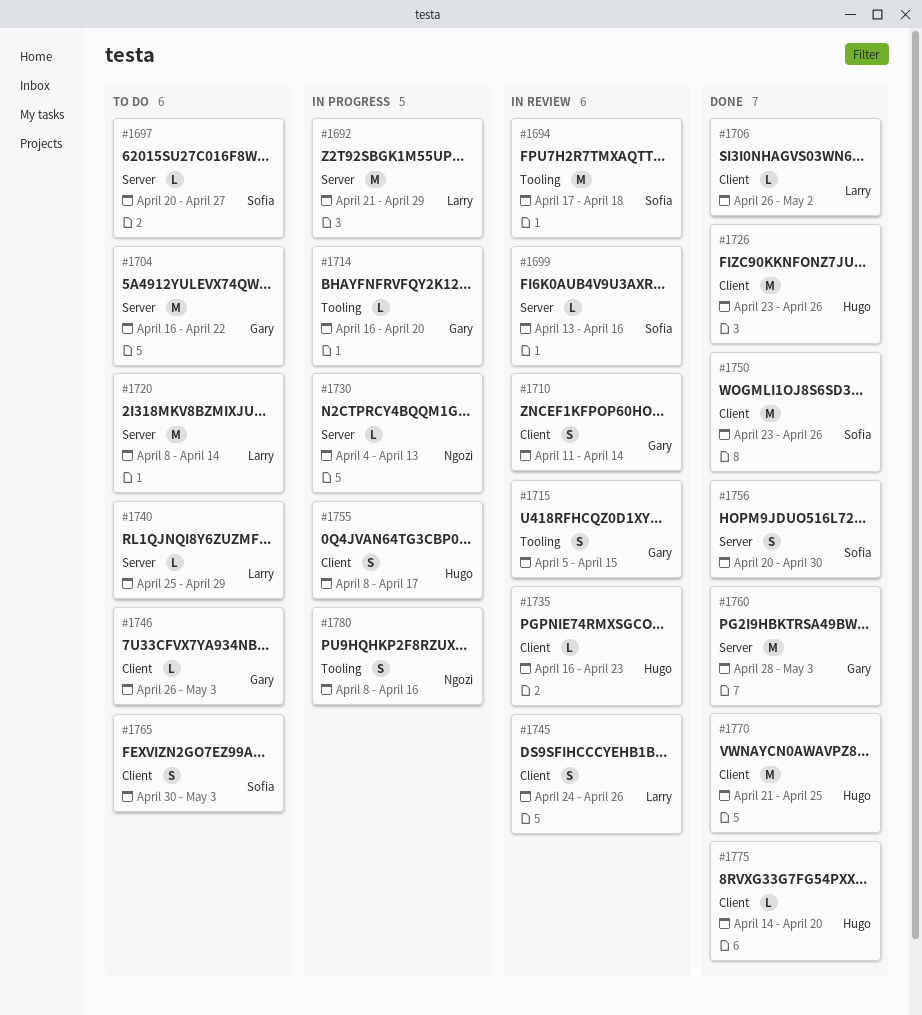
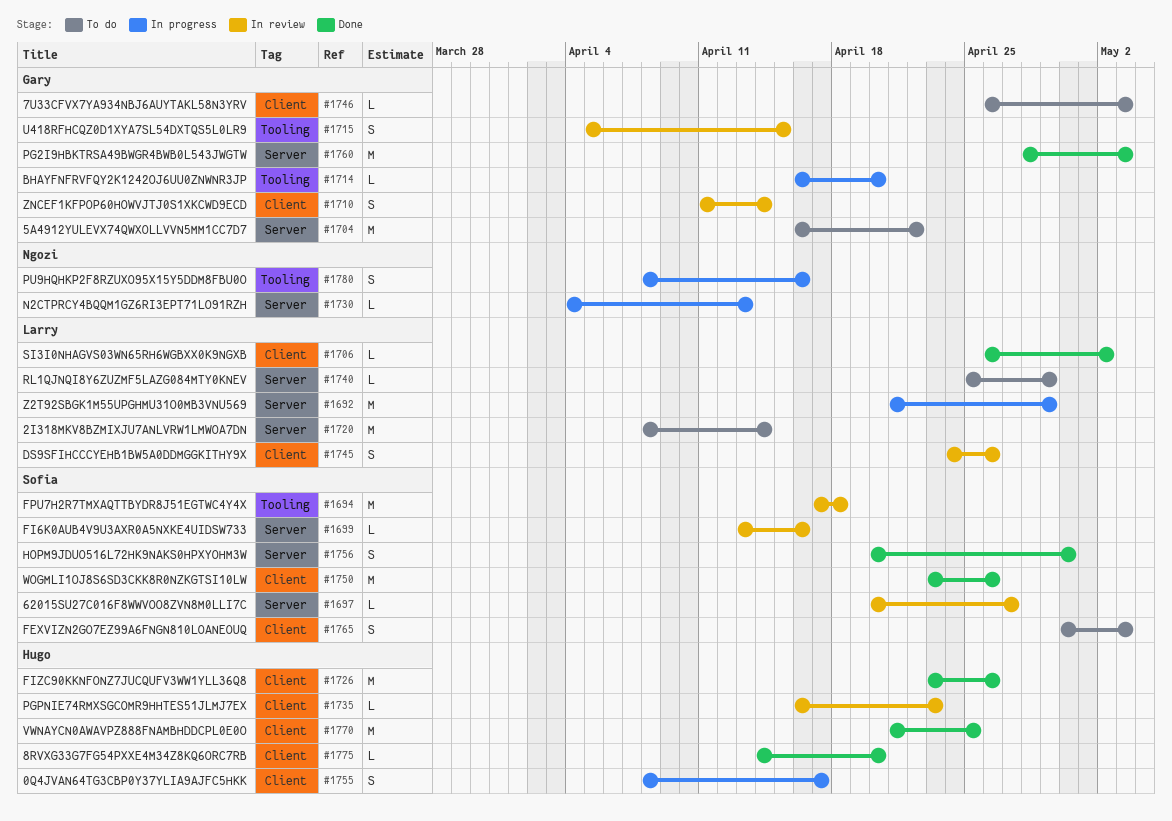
#1697, status: To do -> In review

